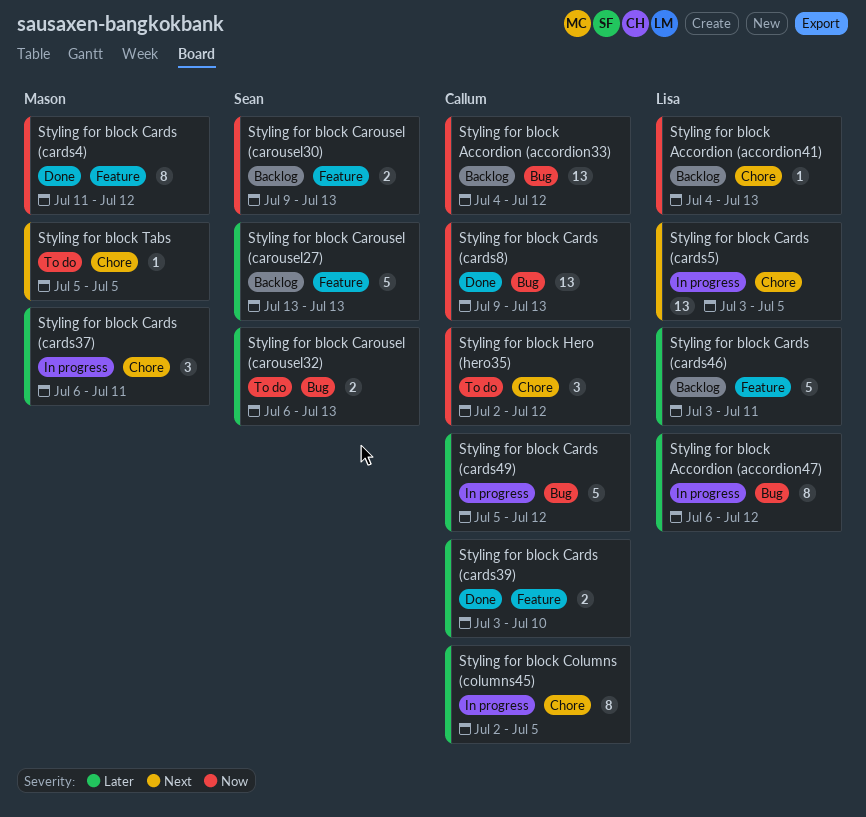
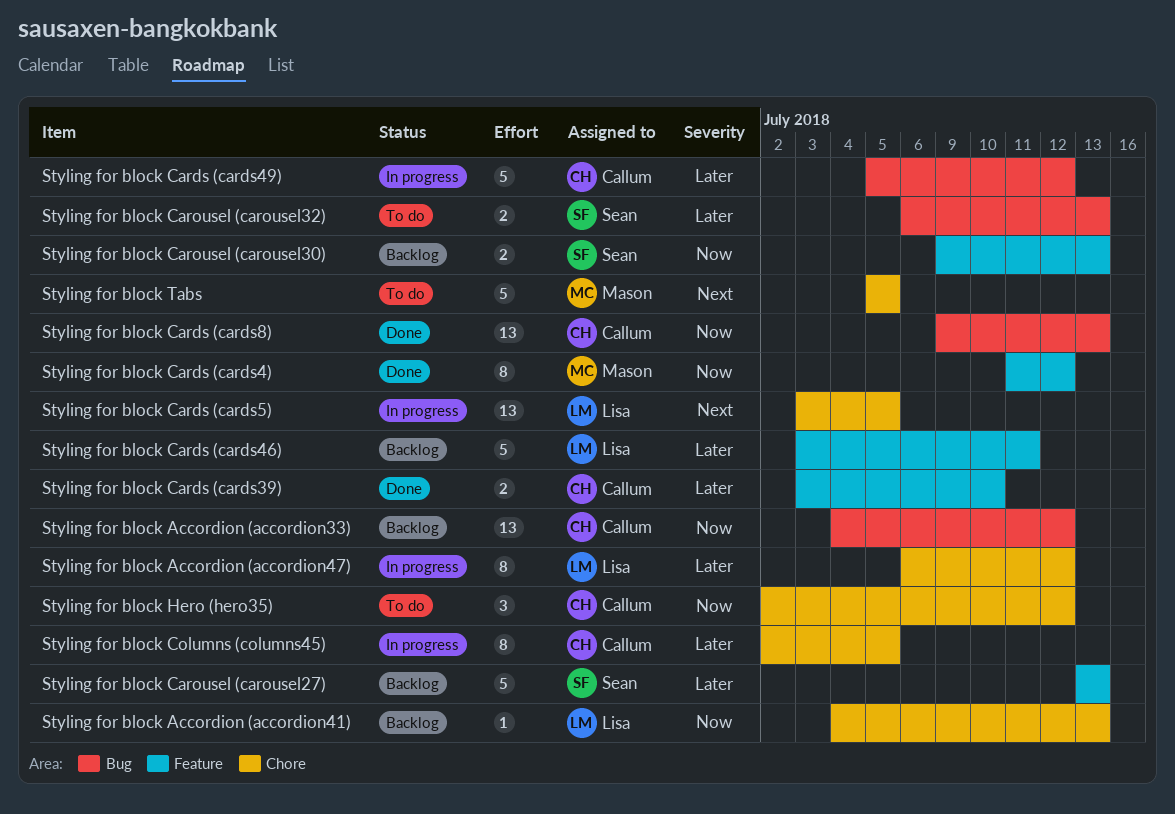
Styling for block Accordion (accordion47), label: Bug -> Chore
Styling for block Cards (cards37): present -> none
Styling for block Tabs, estimate: 1 -> 5

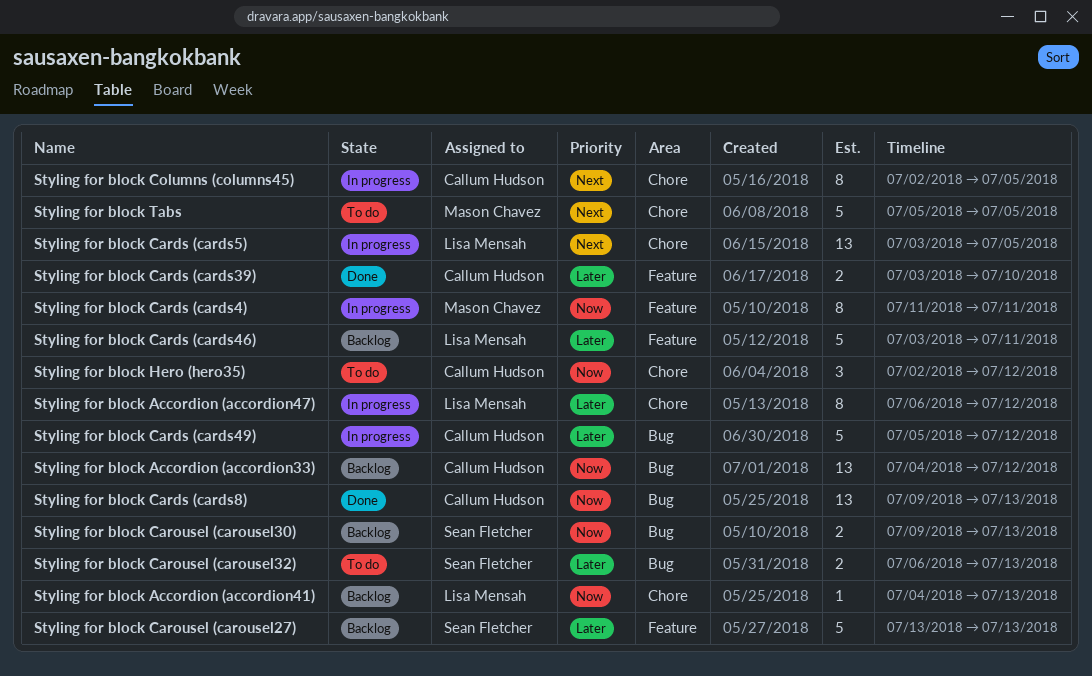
Styling for block Cards (cards4), status: Done -> In progress
Styling for block Cards (cards4), due: Jul 12 -> Jul 11
Styling for block Carousel (carousel30), label: Feature -> Bug
Styling for block Columns (columns45), priority: Later -> Next

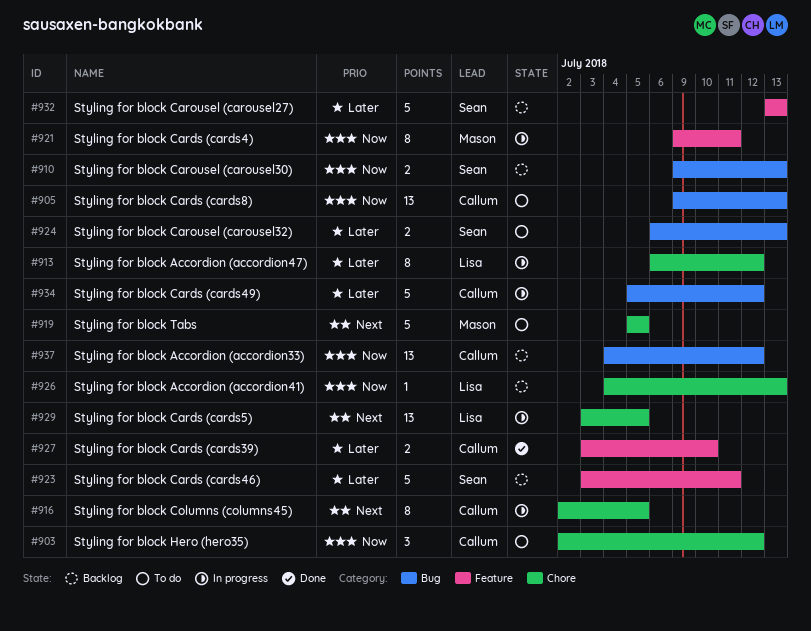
Styling for block Cards (cards4), start: Jul 11 -> Jul 9
Styling for block Cards (cards46), owner: Lisa Mensah -> Sean Fletcher
Styling for block Cards (cards8), status: Done -> To do

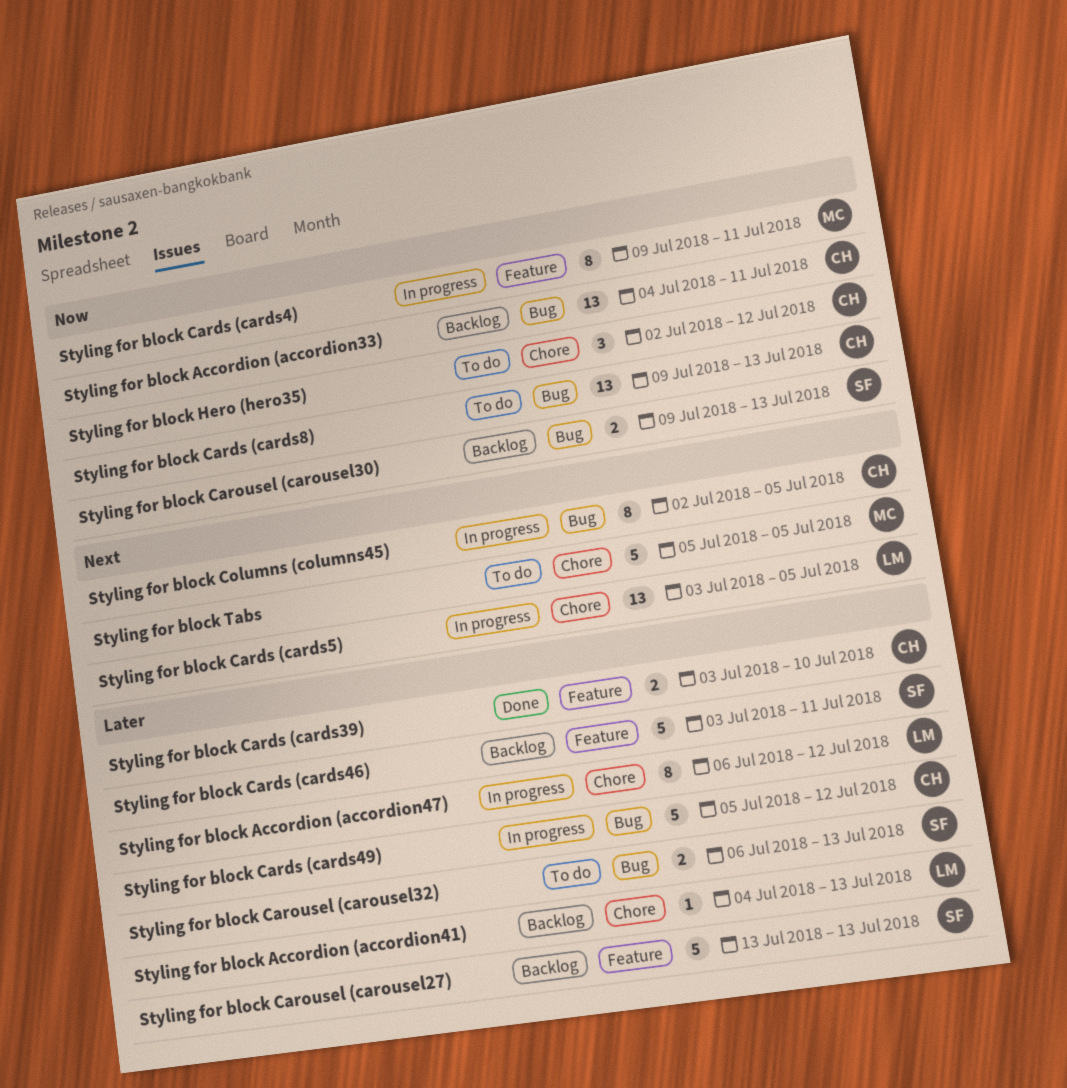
Styling for block Accordion (accordion33), due: Jul 12 -> Jul 11
Styling for block Accordion (accordion41), priority: Now -> Later
Styling for block Columns (columns45), label: Chore -> Bug

